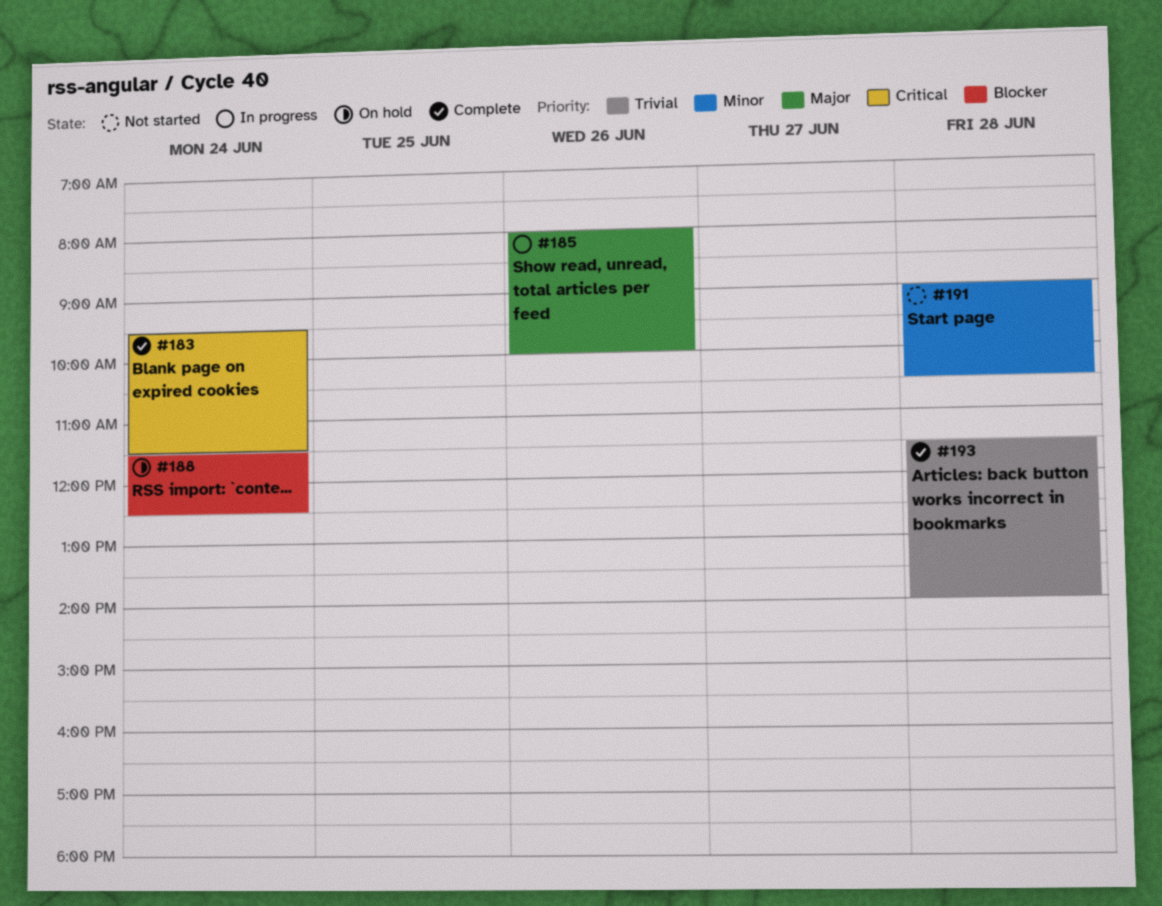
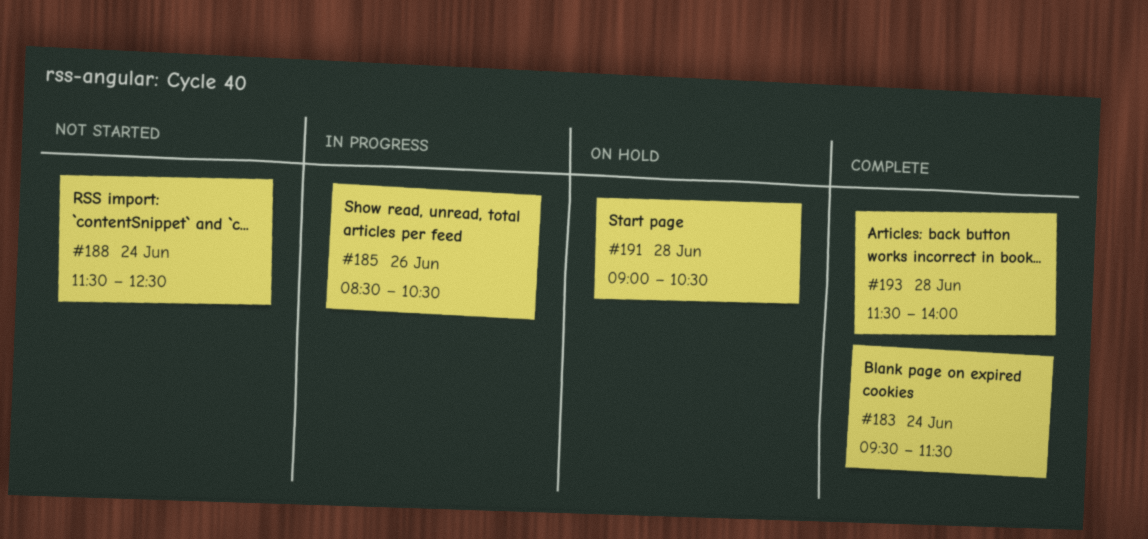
#185, begins: 08:00 -> 08:30
#185, ends: 10:00 -> 10:30
#188, status: On hold -> Not started
#191, status: Not started -> On hold

